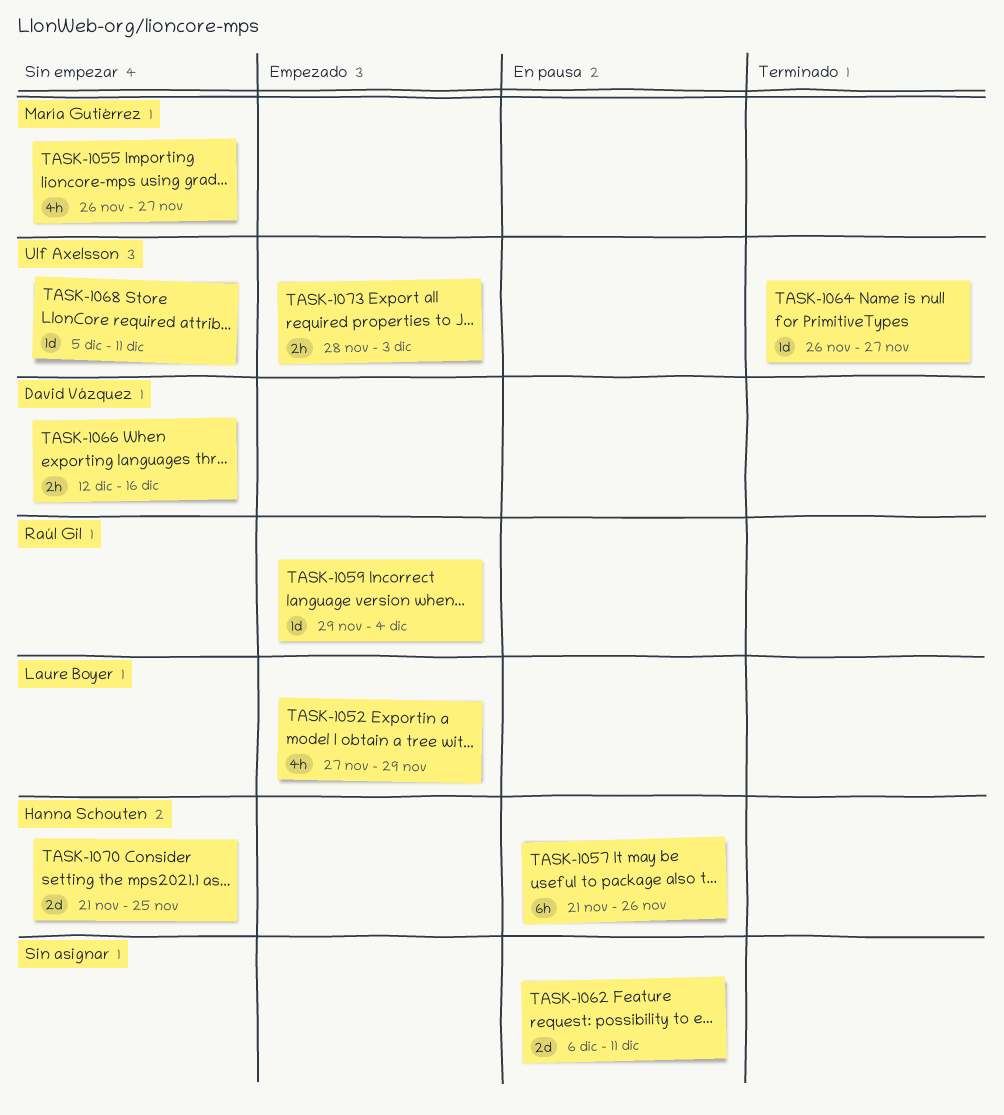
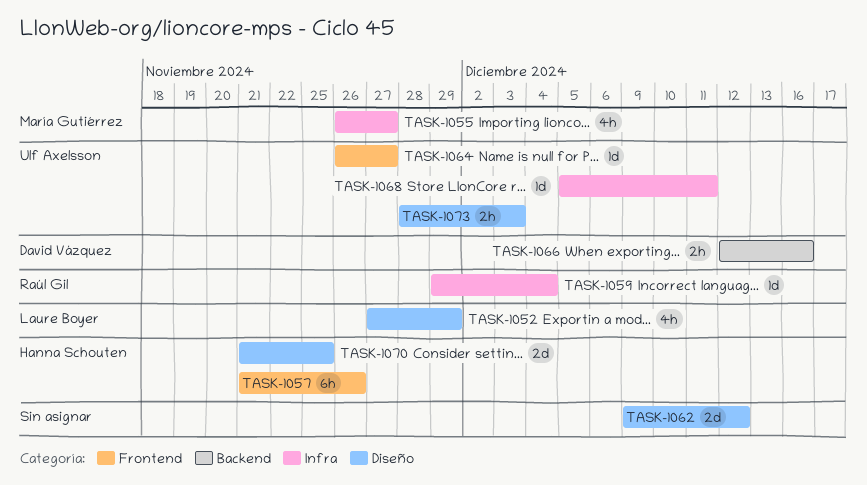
TASK-1062, start: Dec 6 -> Dec 9
TASK-1062, due: Dec 11 -> Dec 12

